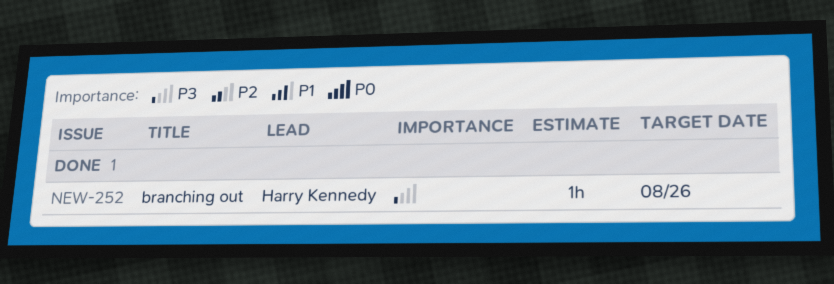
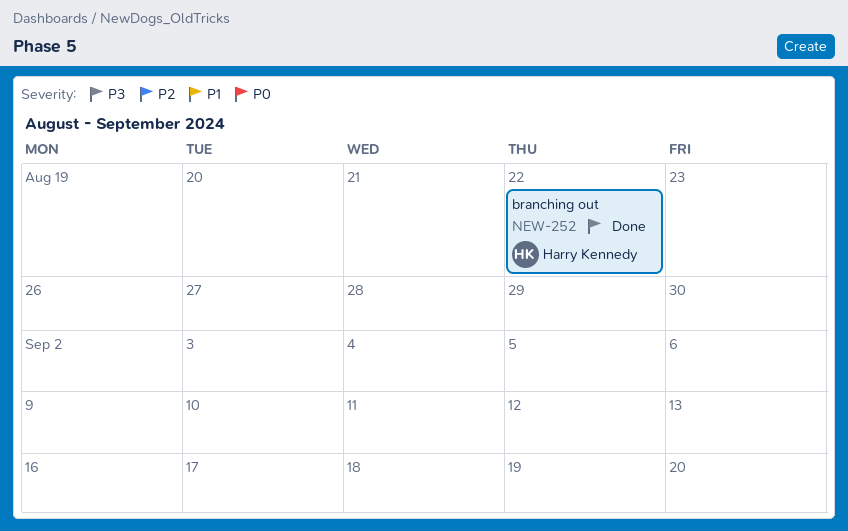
NEW-252, due: Aug 26 -> Aug 22

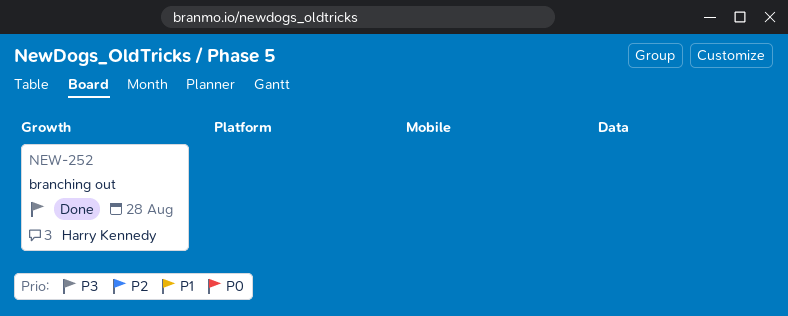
NEW-252, due: Aug 22 -> Aug 28

